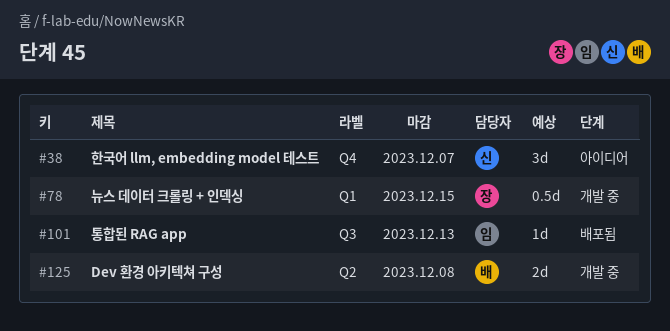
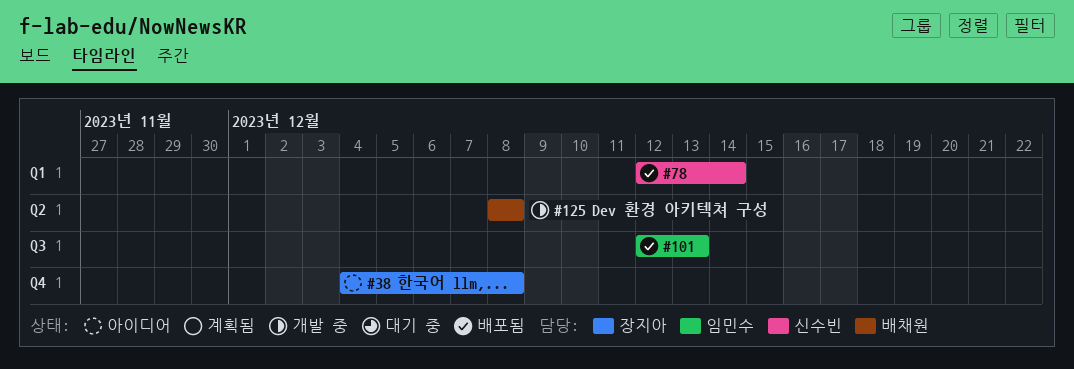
#38, owner: 신수빈 -> 장지아
#38, due: Dec 7 -> Dec 8
#78, status: 개발 중 -> 배포됨
#78, owner: 장지아 -> 신수빈
#78, due: Dec 15 -> Dec 14

